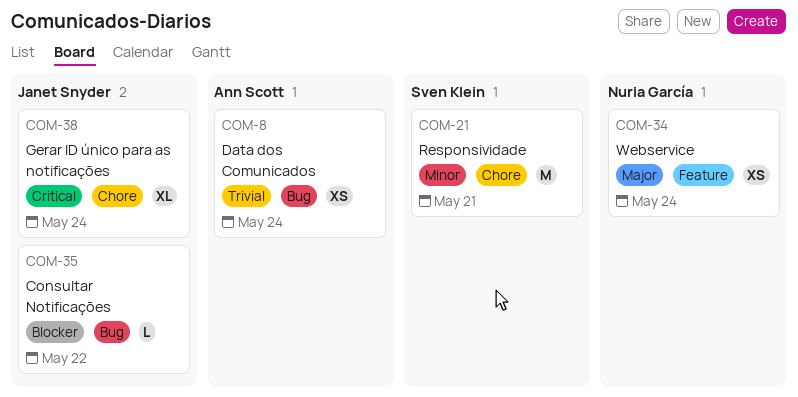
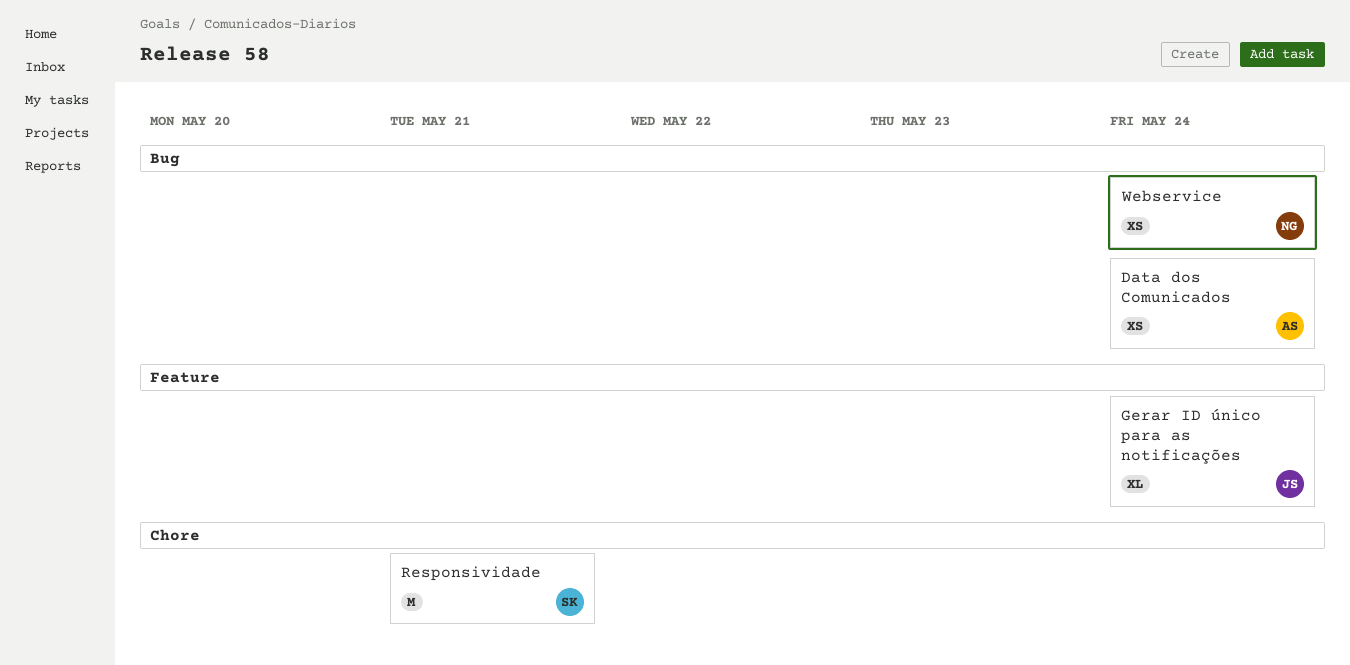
Consultar Notificações: present -> none
Gerar ID único para as notificações, label: Chore -> Feature
Webservice, label: Feature -> Bug

